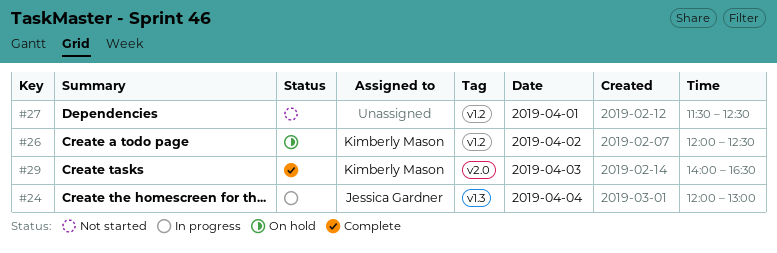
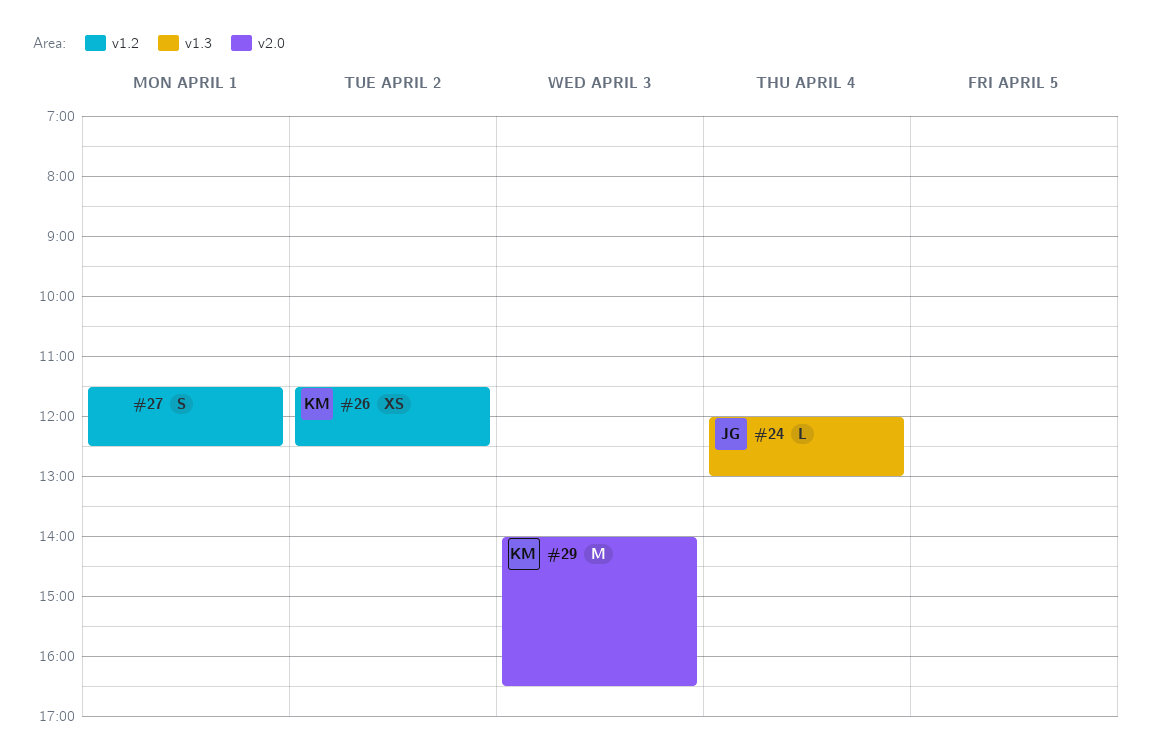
#26, begins: 12:00 -> 11:30

